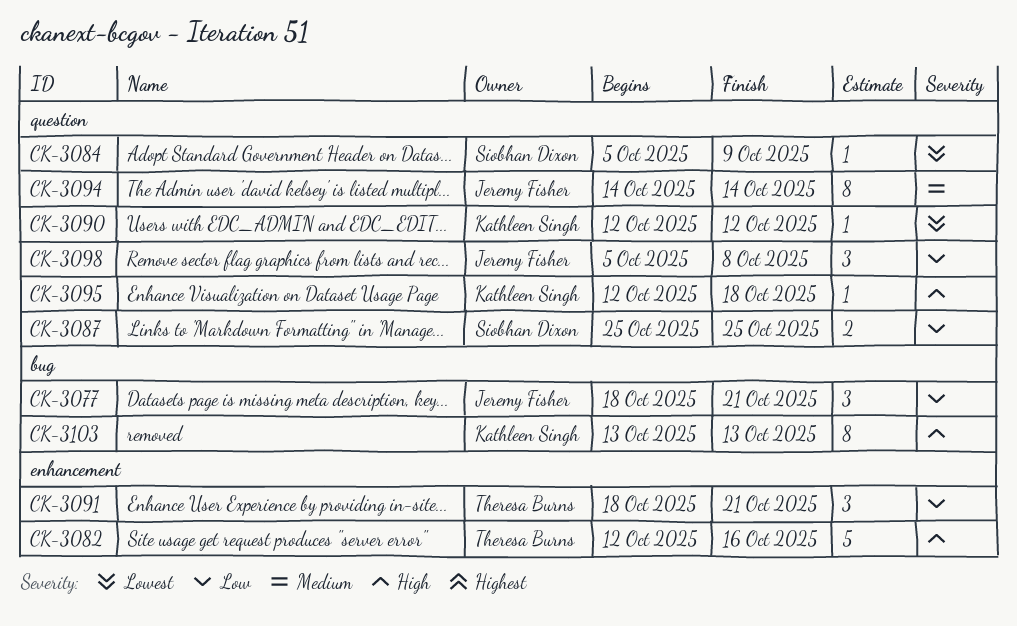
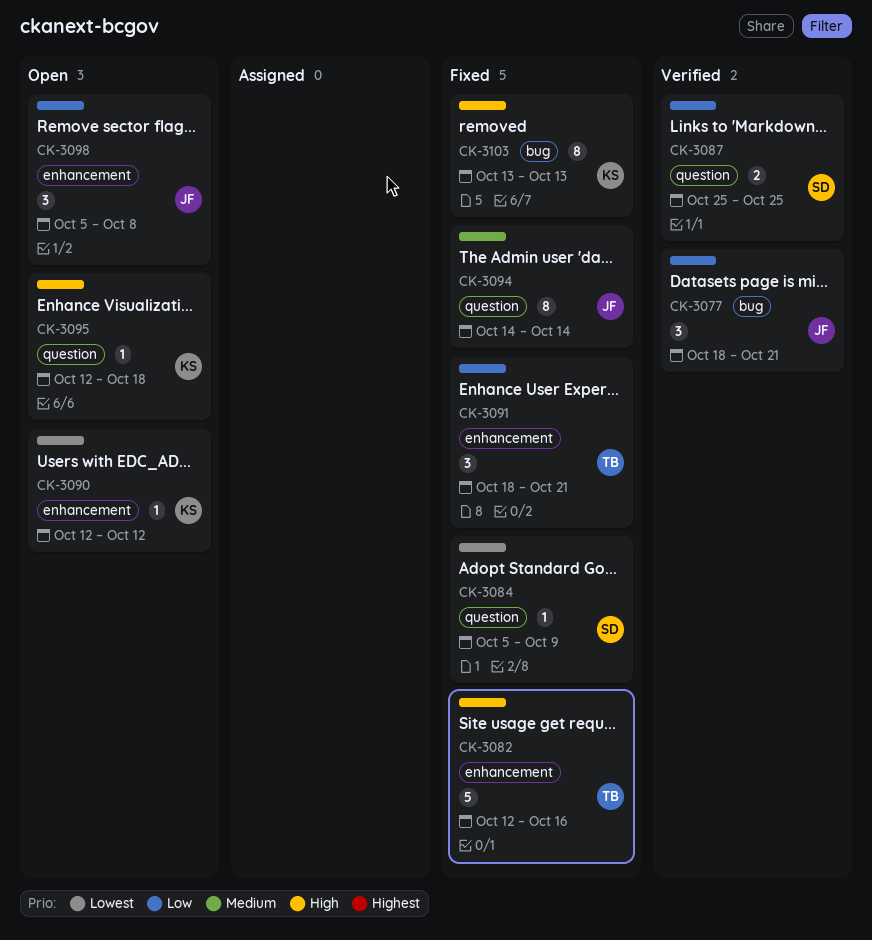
CK-3090, label: question -> enhancement
CK-3098, label: question -> enhancement

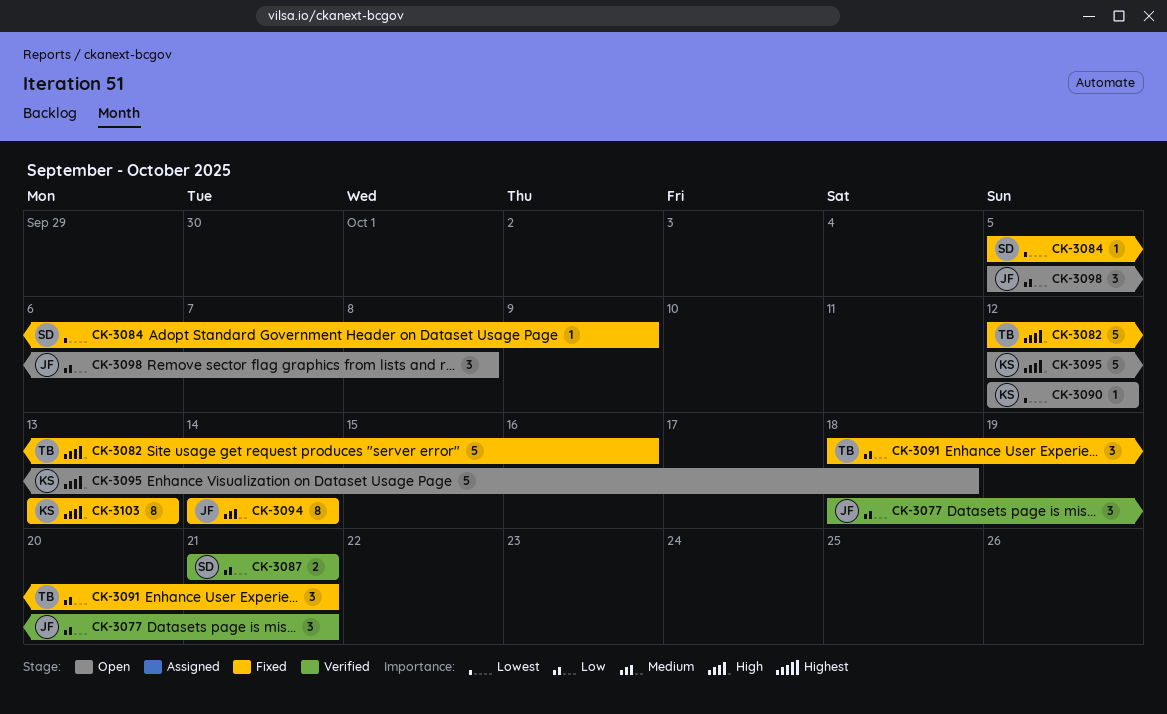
CK-3087, start: Oct 25 -> Oct 21
CK-3087, due: Oct 25 -> Oct 21
CK-3095, estimate: 1 -> 5

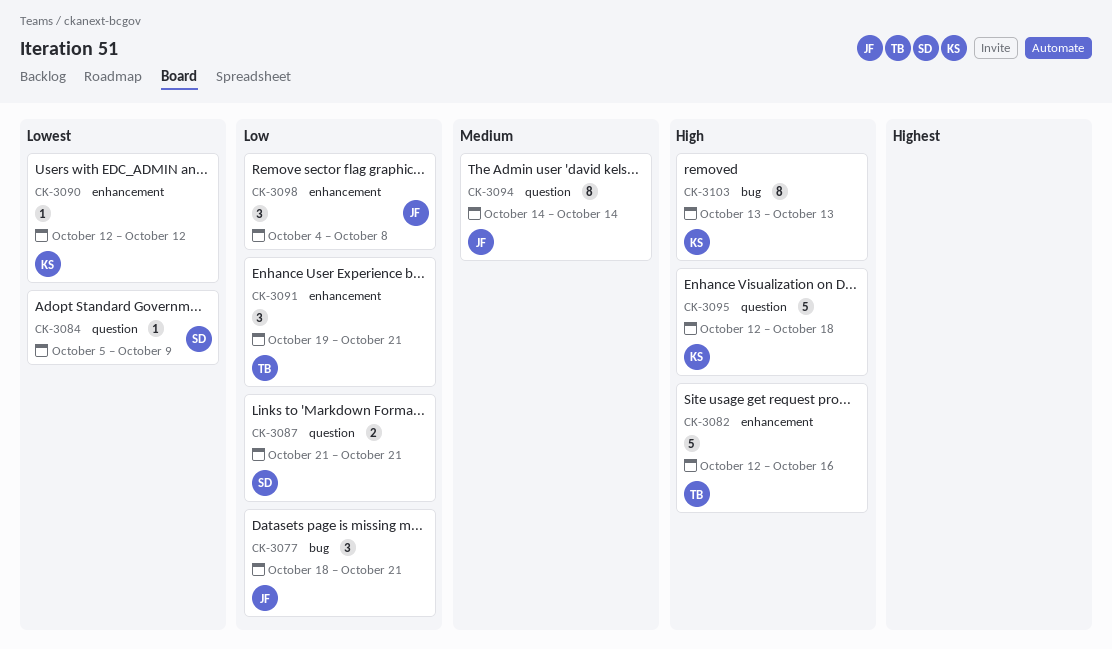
CK-3091, start: Oct 18 -> Oct 19
CK-3098, start: Oct 5 -> Oct 4

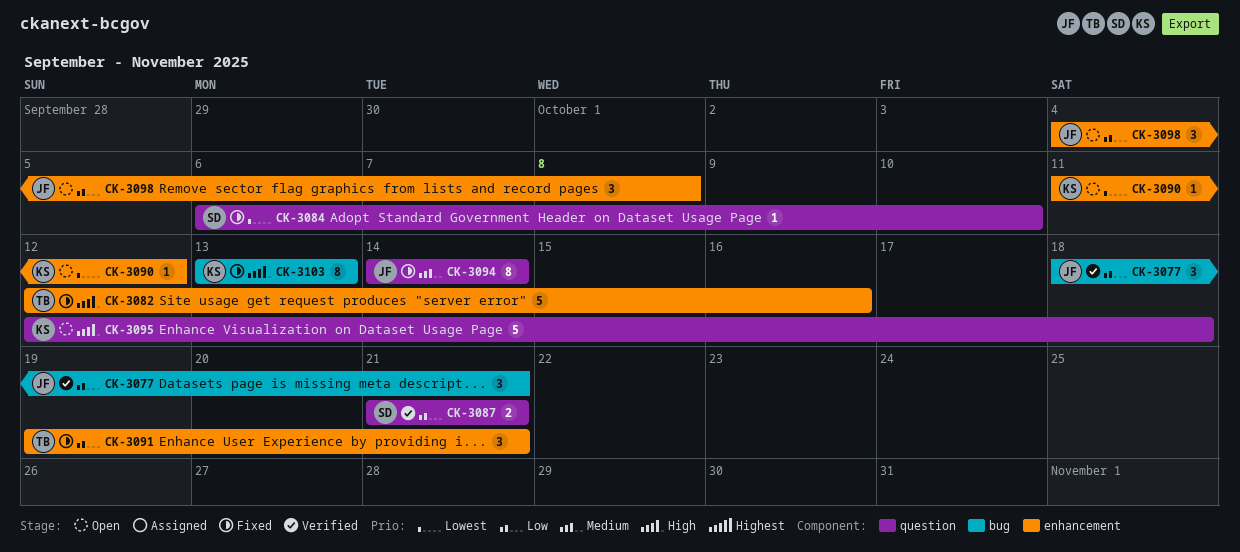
CK-3084, start: Oct 5 -> Oct 6
CK-3084, due: Oct 9 -> Oct 10
CK-3090, start: Oct 12 -> Oct 11

